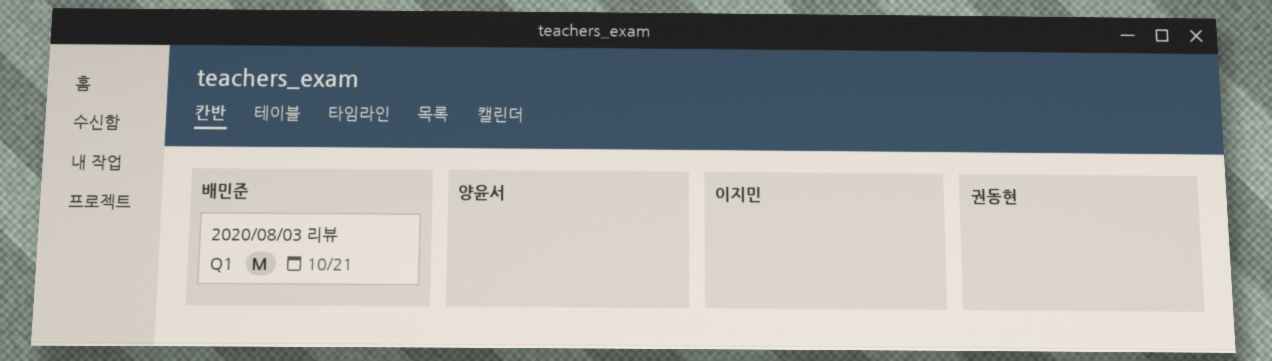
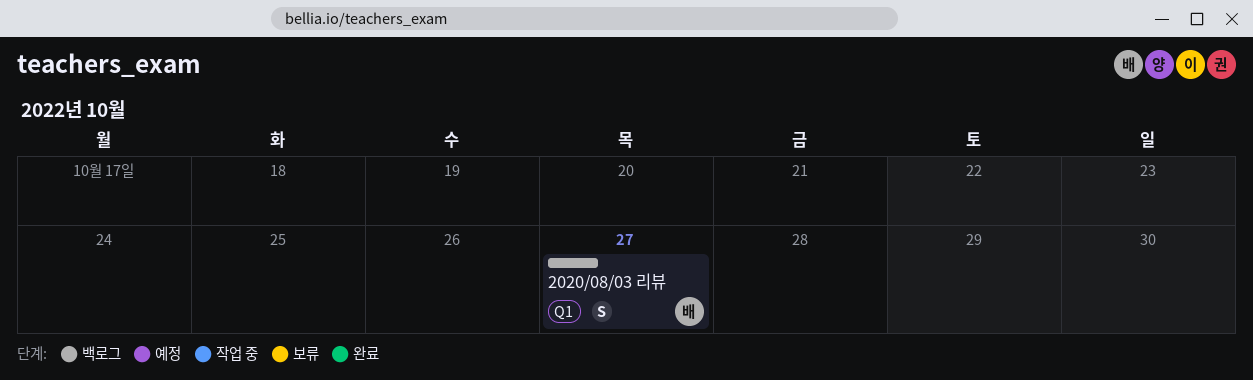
2020/08/03 리뷰, estimate: M -> S
2020/08/03 리뷰, due: Oct 21 -> Oct 27

